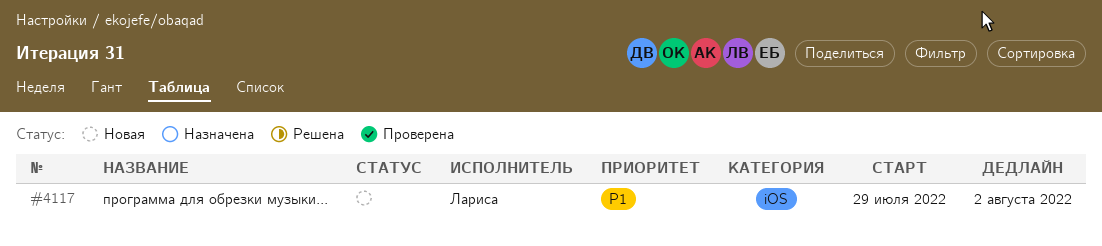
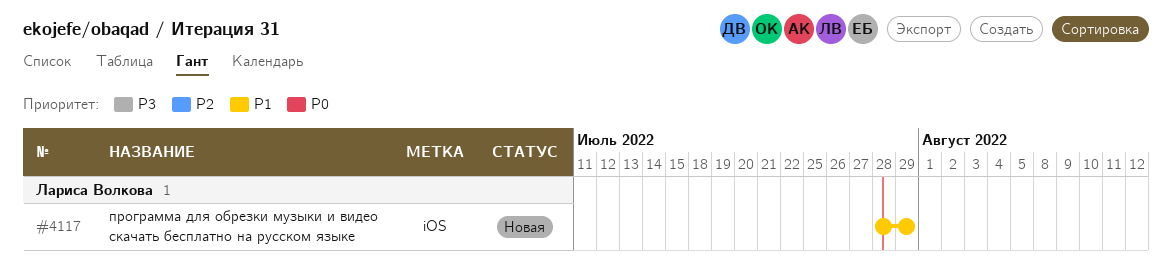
#4117, start: Jul 29 -> Jul 28
#4117, due: Aug 2 -> Jul 29

